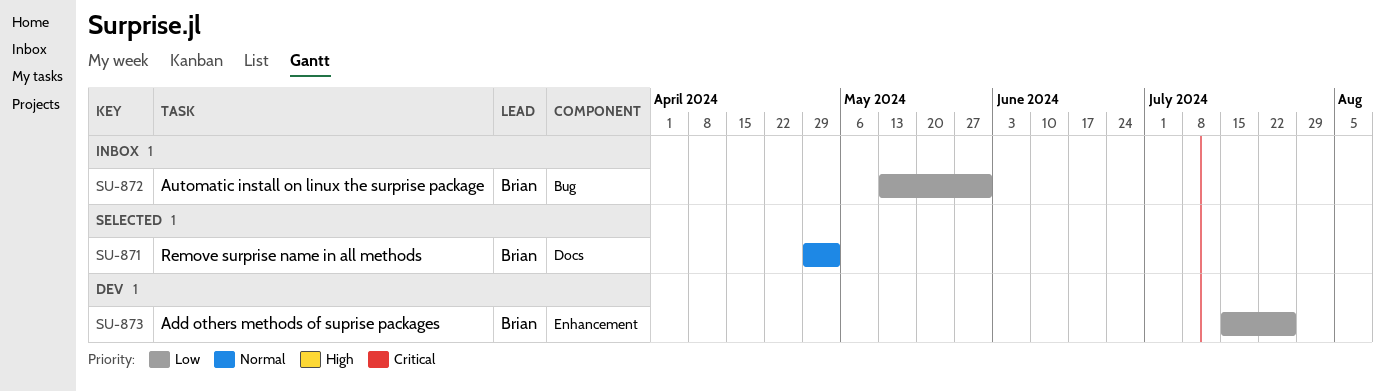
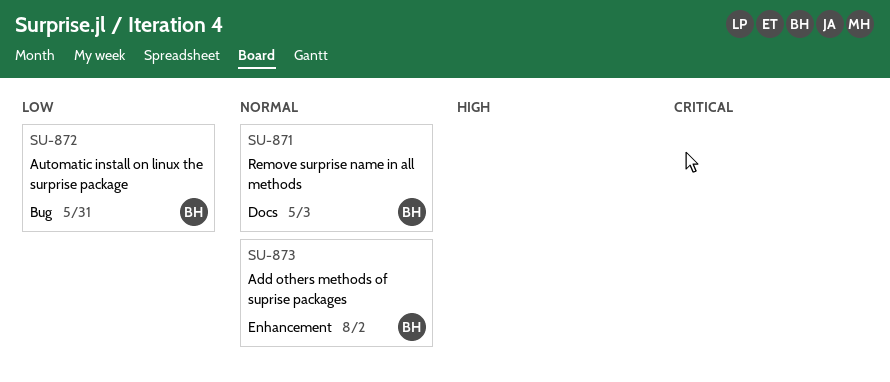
SU-873, priority: Low -> Normal
SU-873, due: Jul 26 -> Aug 2

